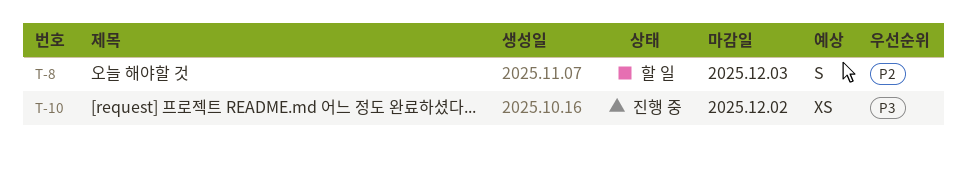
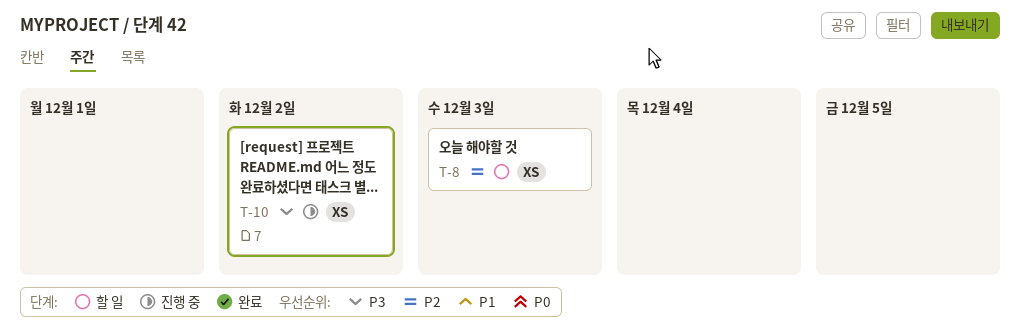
T-8, estimate: S -> XS

